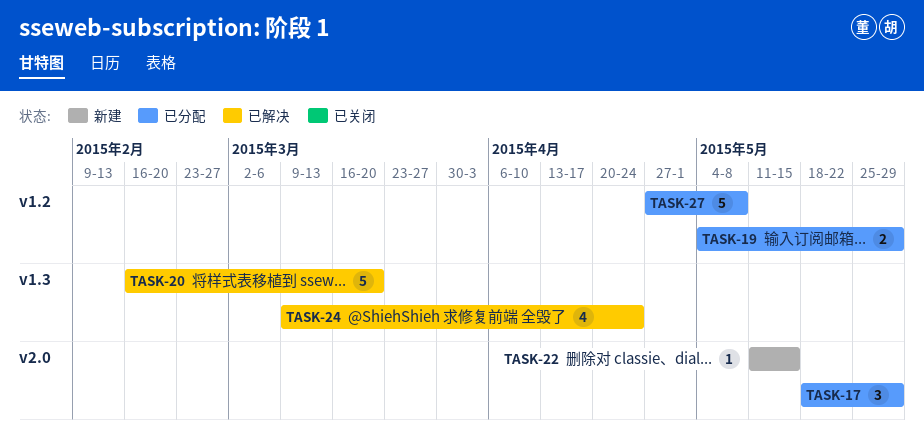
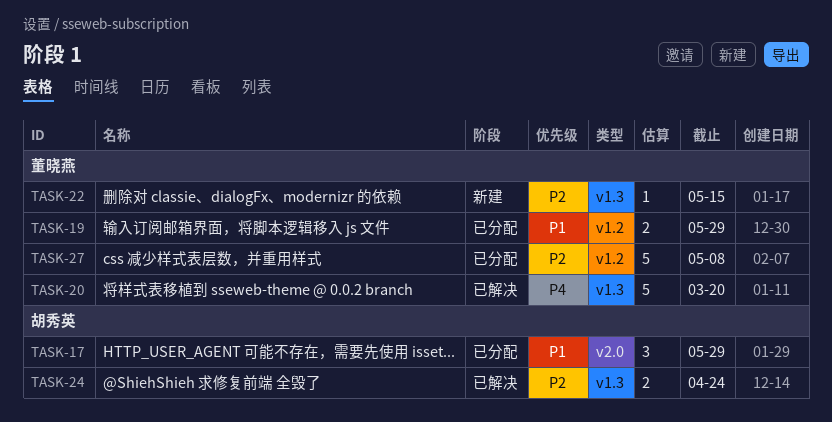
TASK-22, label: v2.0 -> v1.3
TASK-24, estimate: 4 -> 2

